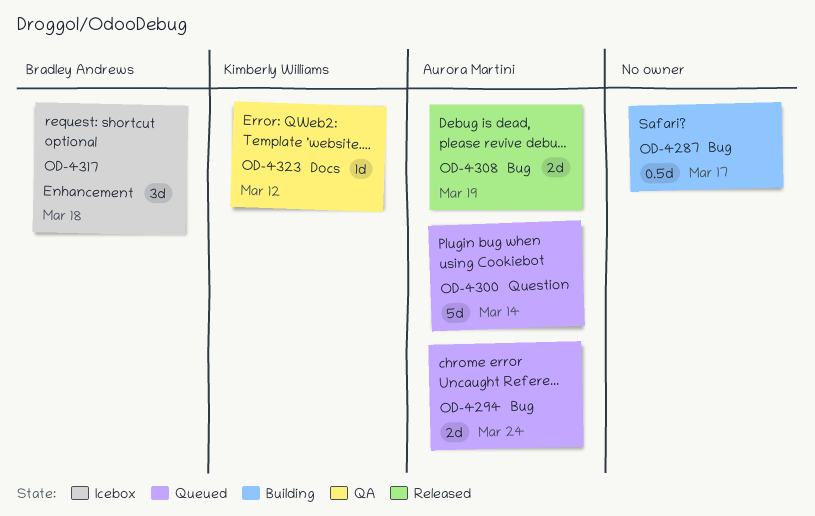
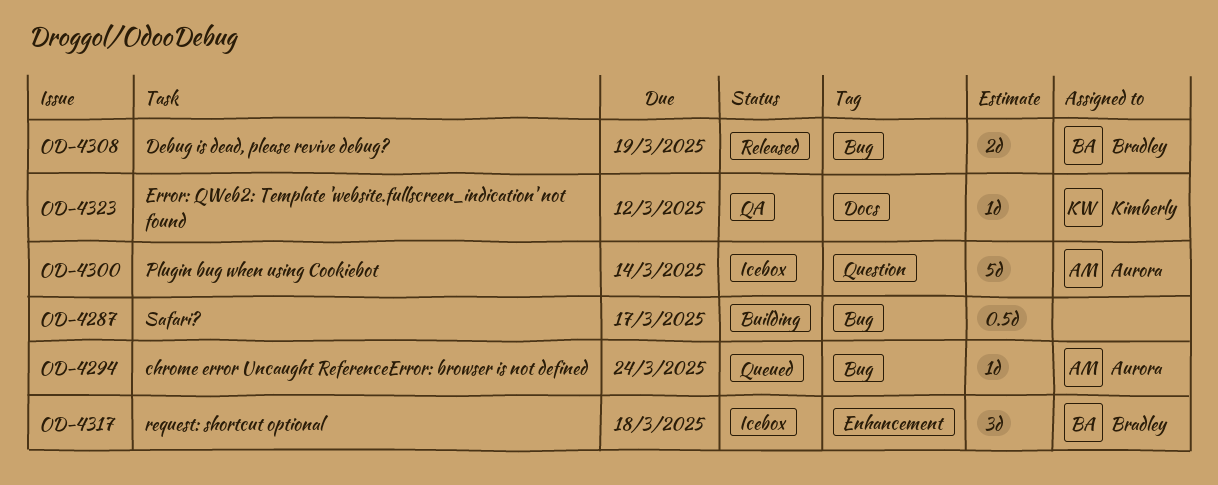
OD-4294, estimate: 2d -> 1d
OD-4300, status: Queued -> Icebox
OD-4308, owner: Aurora Martini -> Bradley Andrews

